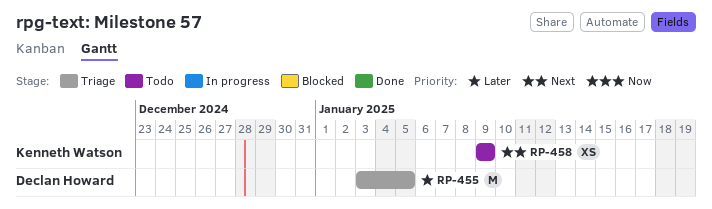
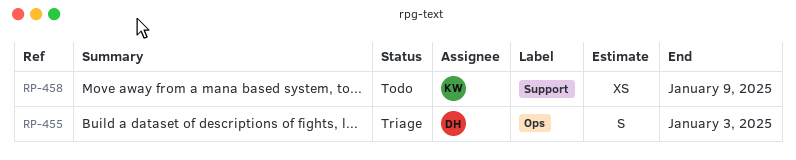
RP-455, estimate: M -> S
RP-455, due: Jan 5 -> Jan 3

